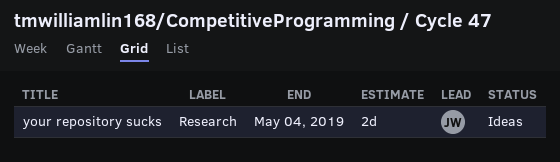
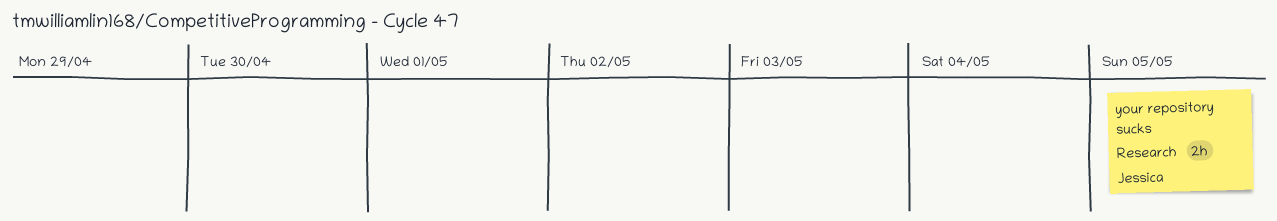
your repository sucks, estimate: 2d -> 2h
your repository sucks, due: May 4 -> May 5

